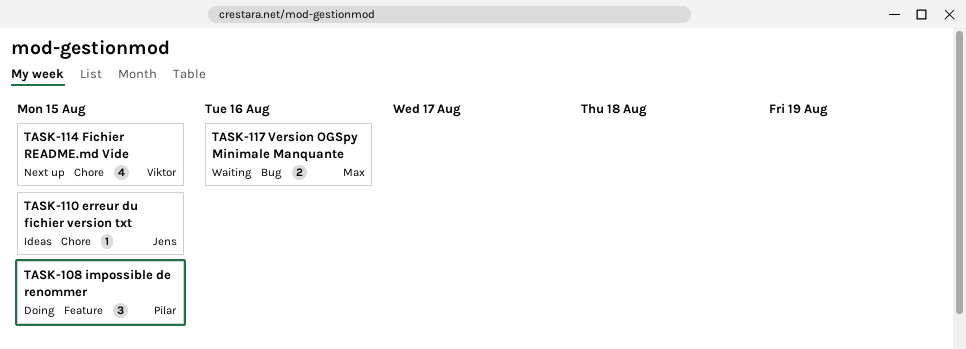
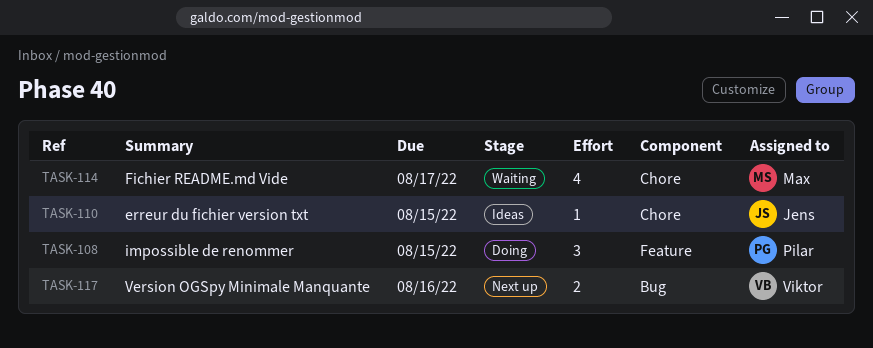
TASK-114, status: Next up -> Waiting
TASK-114, owner: Viktor -> Max
TASK-114, due: Aug 15 -> Aug 17
TASK-117, status: Waiting -> Next up
TASK-117, owner: Max -> Viktor

